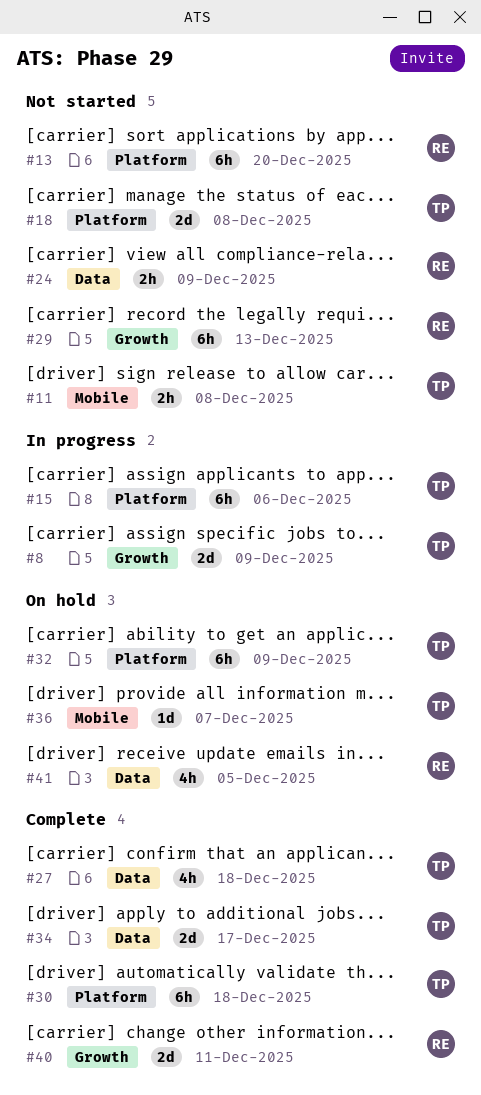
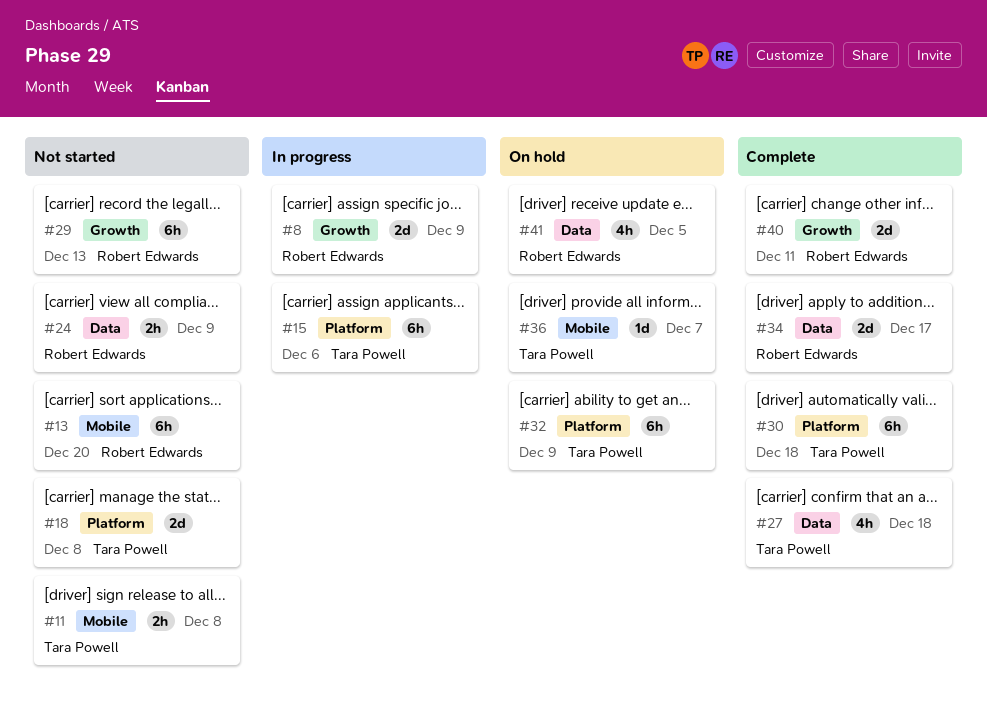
#8, owner: Tara Powell -> Robert Edwards
#13, label: Platform -> Mobile
#34, owner: Tara Powell -> Robert Edwards

